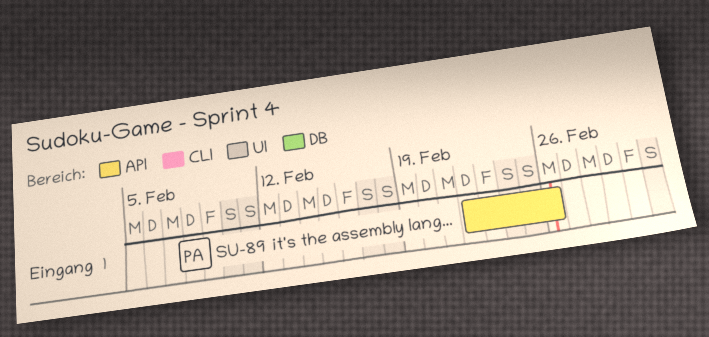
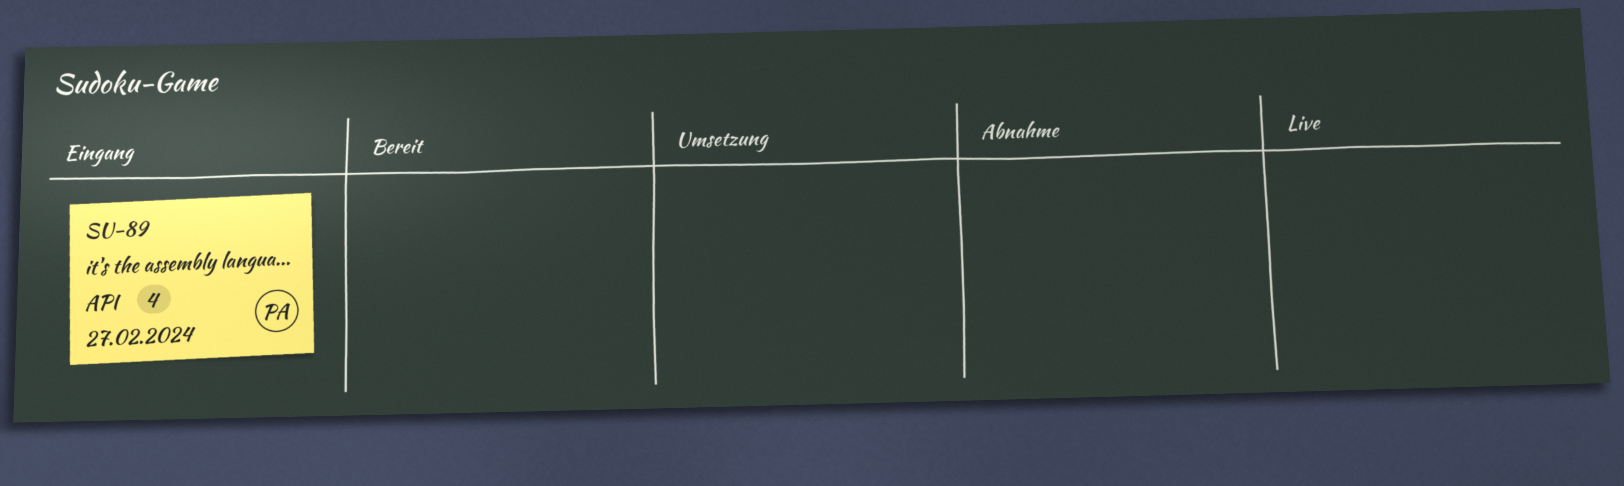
SU-89, due: Feb 26 -> Feb 27

